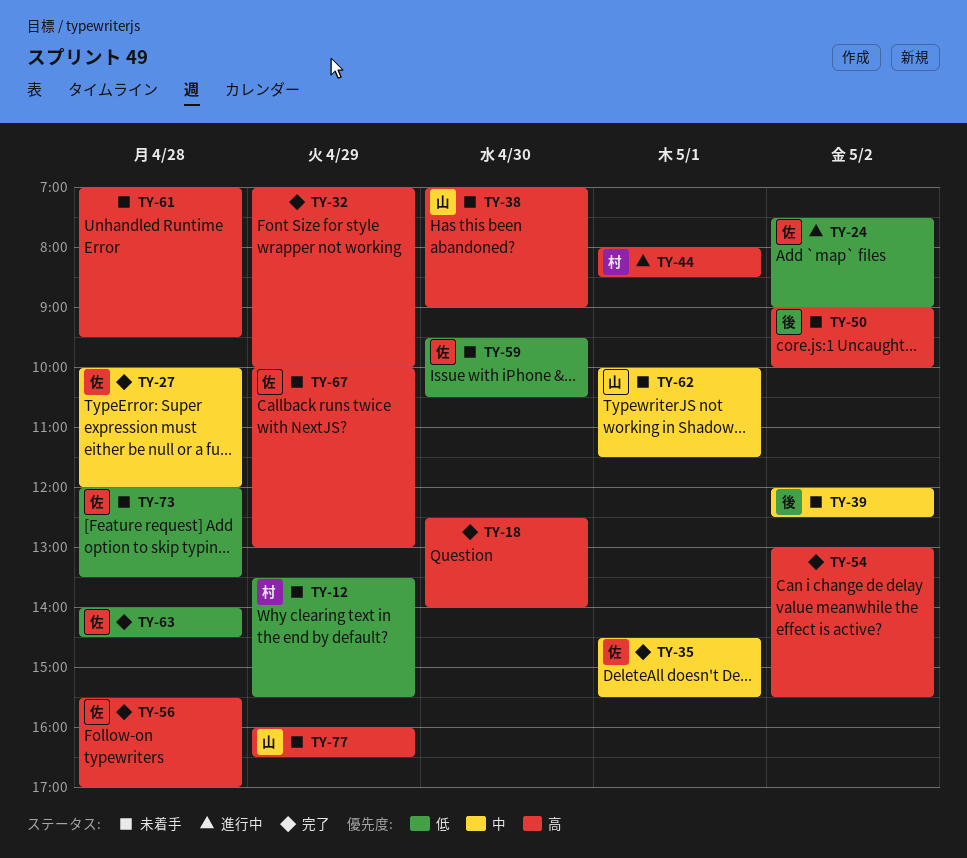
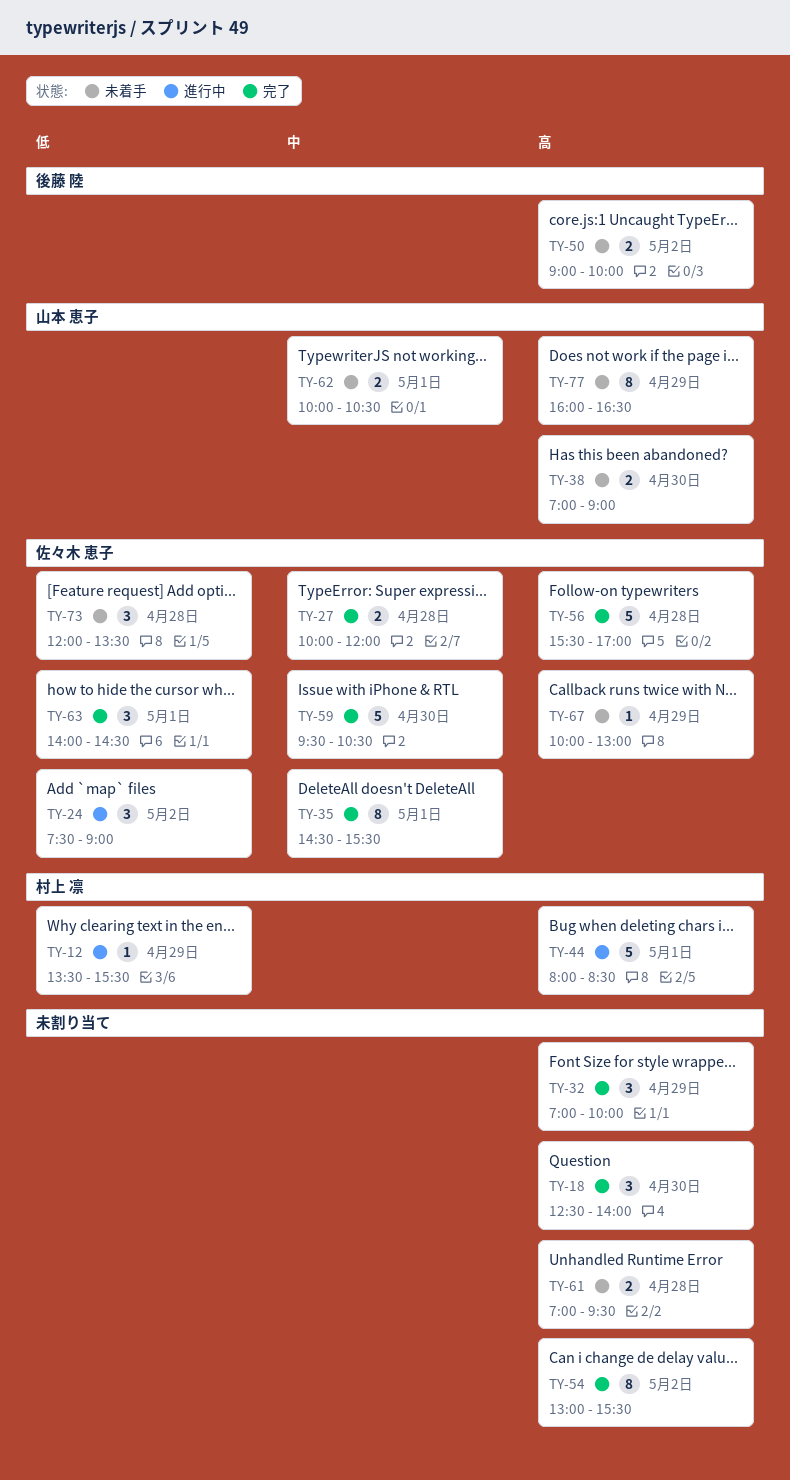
TY-12, status: 未着手 -> 進行中
TY-39: present -> none
TY-59, status: 未着手 -> 完了
TY-59, priority: 低 -> 中
TY-62, ends: 11:30 -> 10:30
TY-63, day: Apr 28 -> May 1

